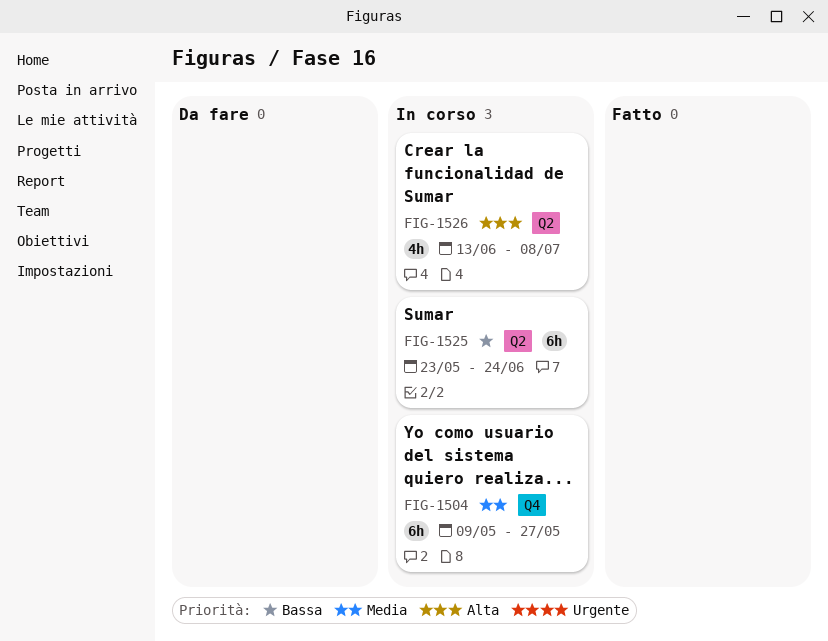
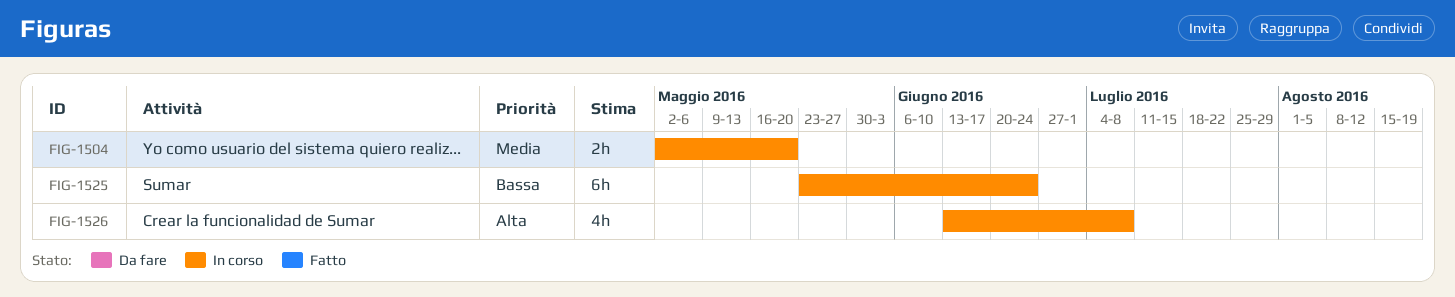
FIG-1504, estimate: 6h -> 2h
FIG-1504, start: May 9 -> May 2
FIG-1504, due: May 27 -> May 20

